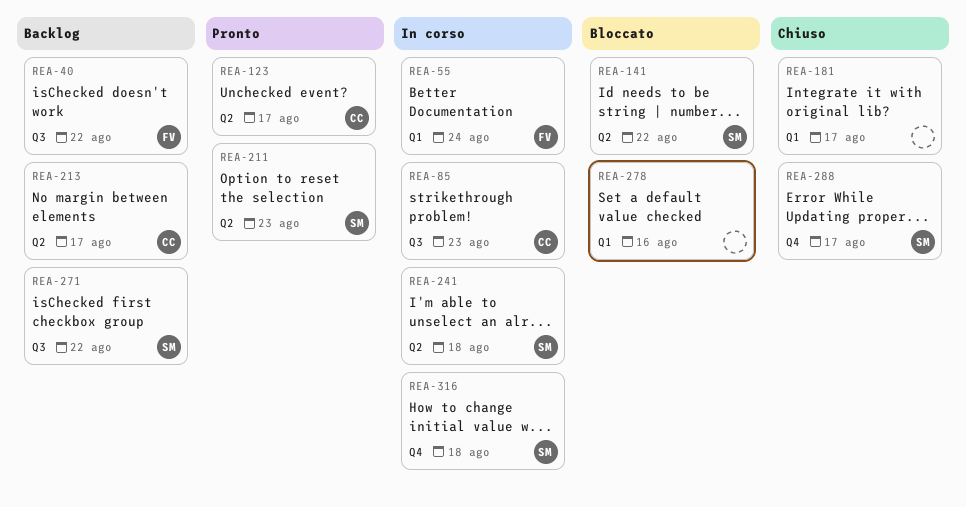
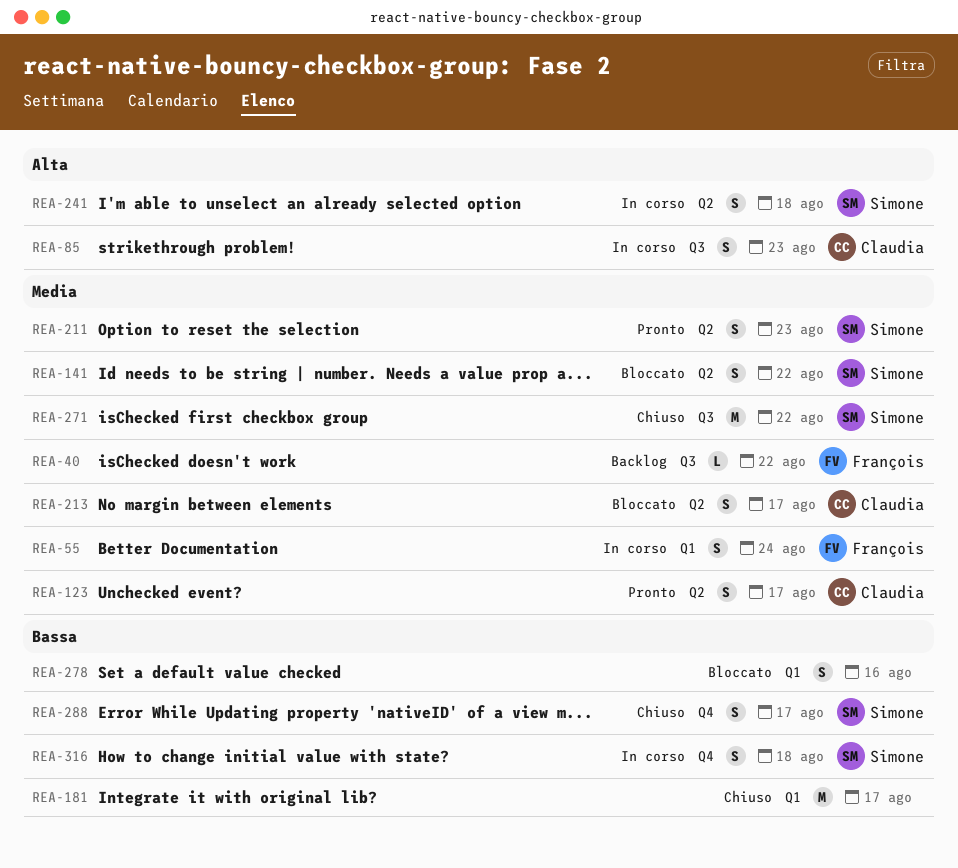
REA-213, status: Backlog -> Bloccato
REA-271, status: Backlog -> Chiuso

